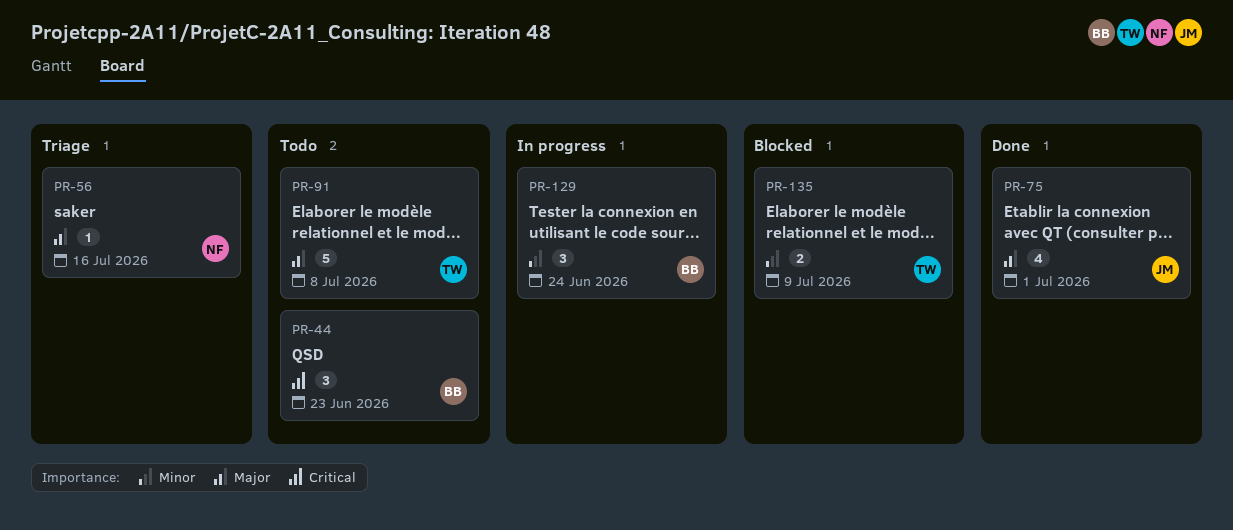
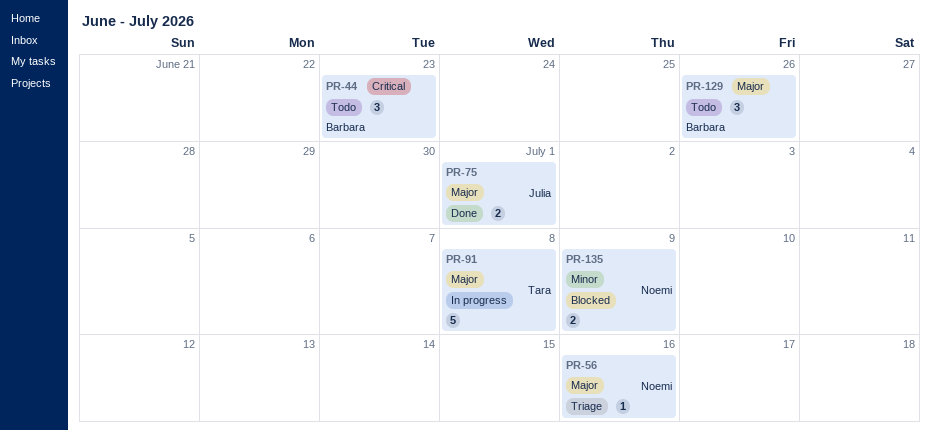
PR-75, estimate: 4 -> 2
PR-91, status: Todo -> In progress
PR-129, status: In progress -> Todo
PR-129, priority: Minor -> Major
PR-129, due: Jun 24 -> Jun 26
PR-135, owner: Tara -> Noemi

